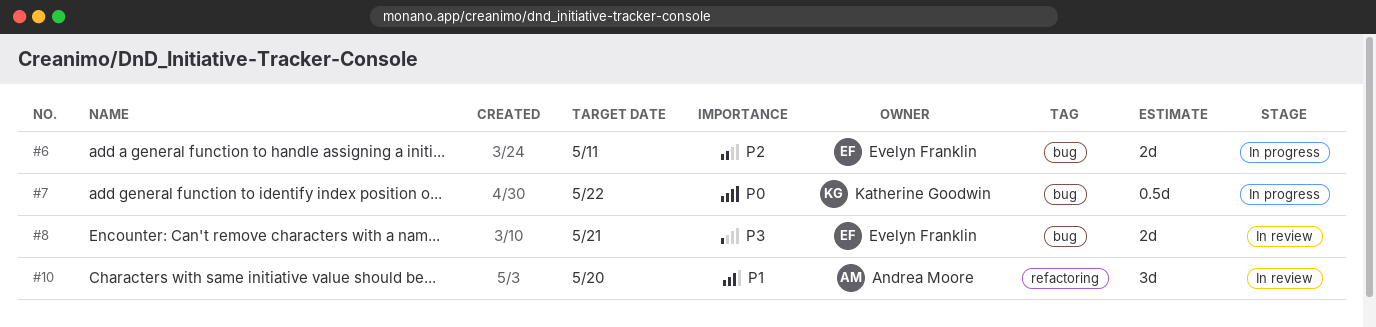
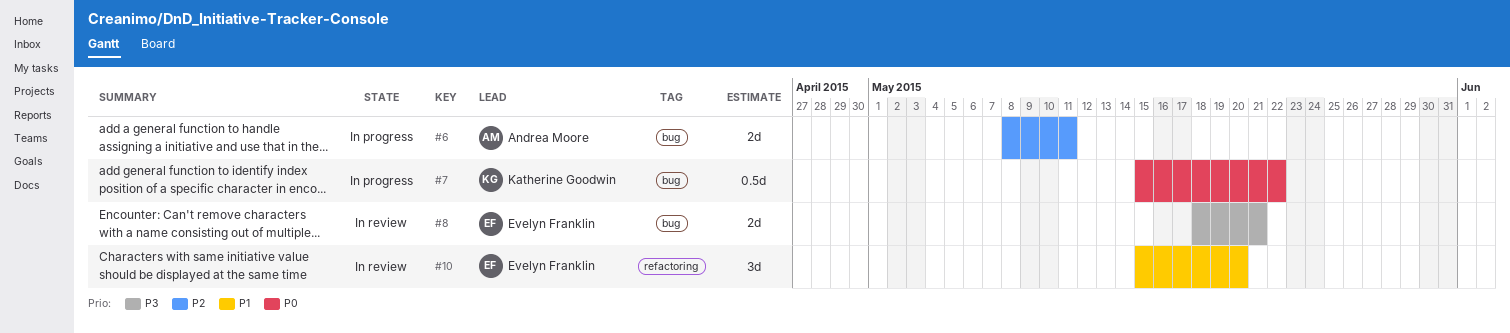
#6, owner: Evelyn Franklin -> Andrea Moore
#10, owner: Andrea Moore -> Evelyn Franklin

